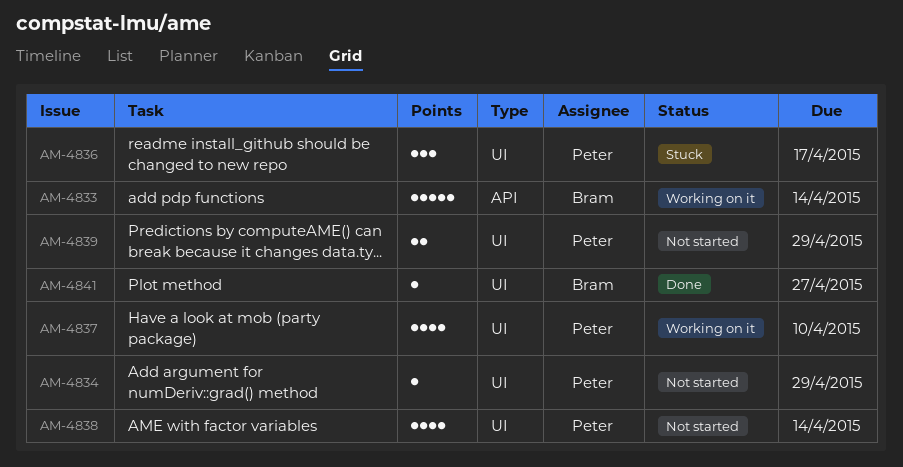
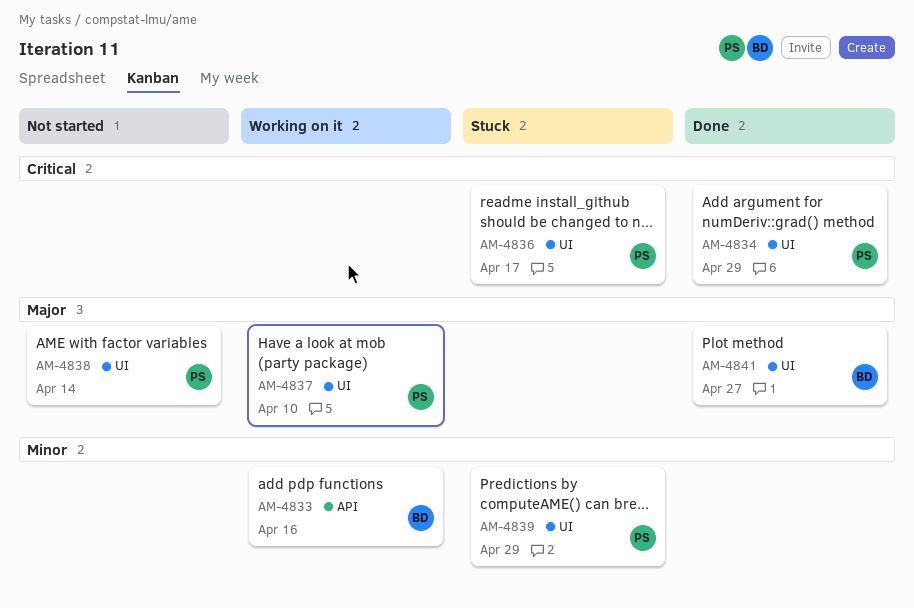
AM-4833, due: Apr 14 -> Apr 16
AM-4834, status: Not started -> Done
AM-4839, status: Not started -> Stuck

